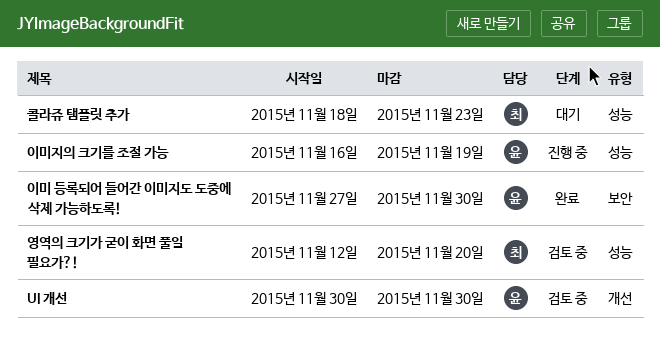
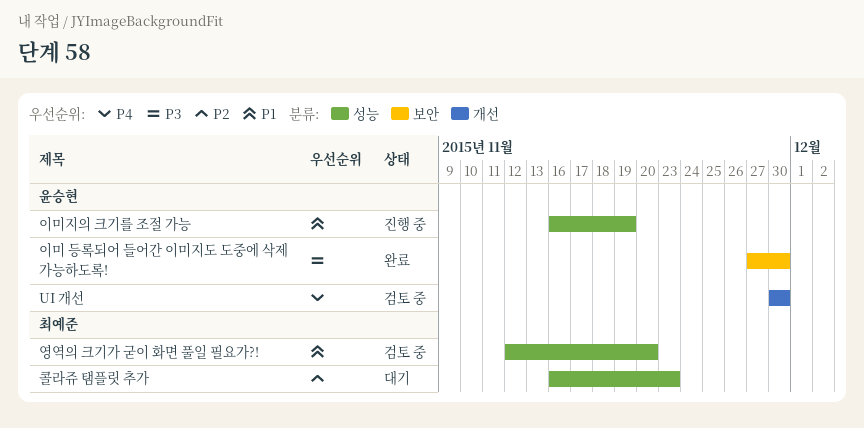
콜라쥬 탬플릿 추가, start: Nov 18 -> Nov 16

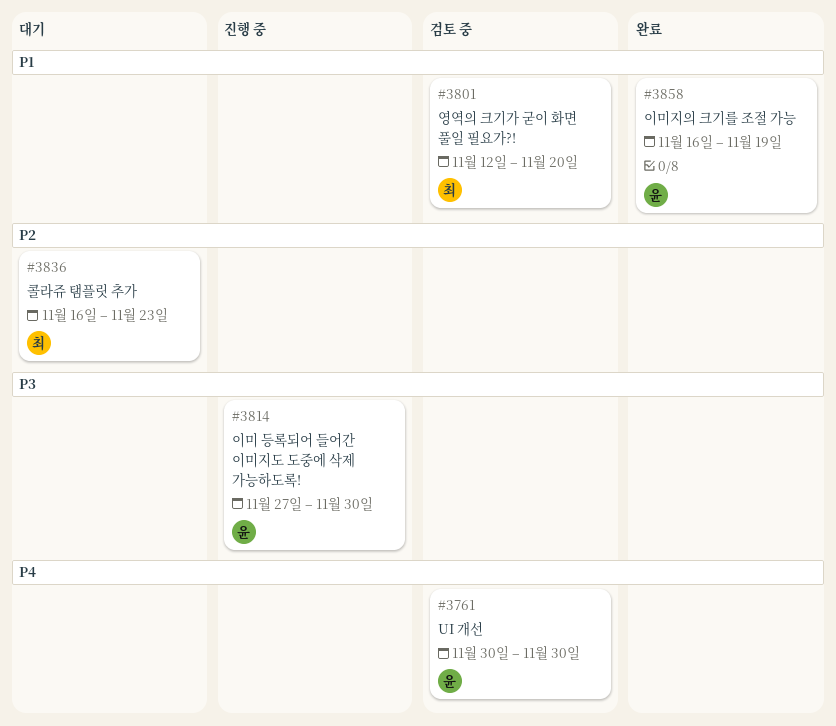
이미 등록되어 들어간 이미지도 도중에 삭제 가능하도록!, status: 완료 -> 진행 중
이미지의 크기를 조절 가능, status: 진행 중 -> 완료

